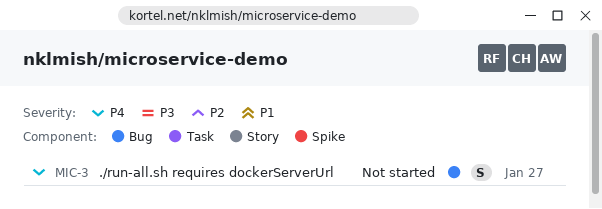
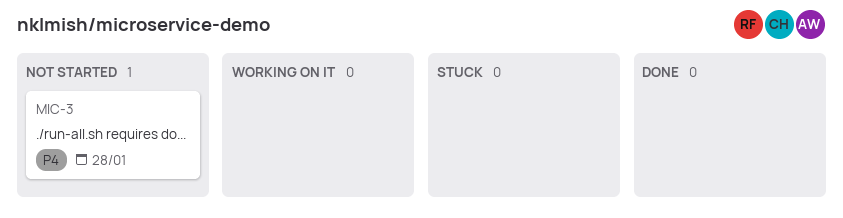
MIC-3, due: Jan 27 -> Jan 28

